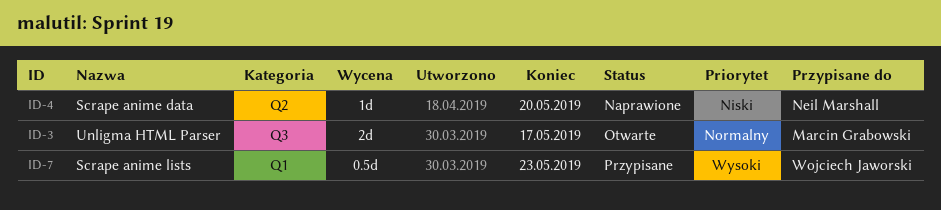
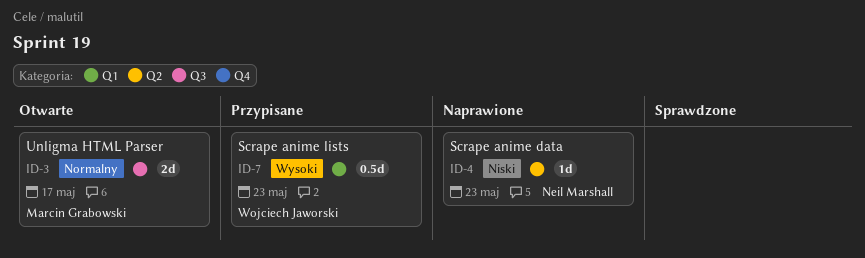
ID-4, due: May 20 -> May 23

